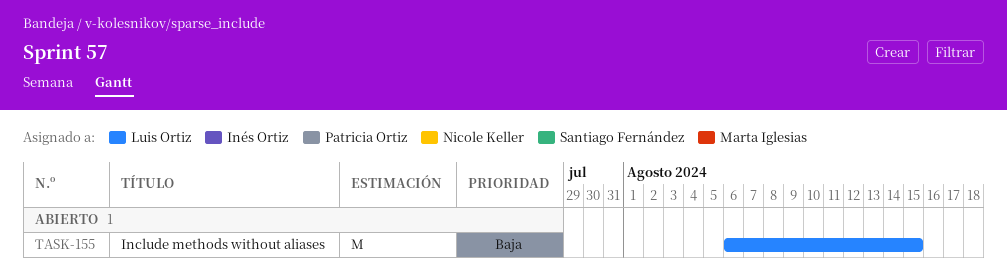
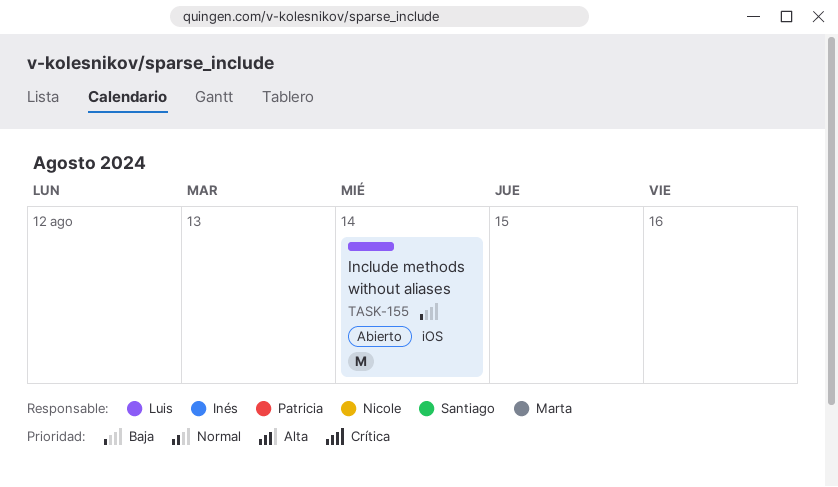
TASK-155, due: Aug 15 -> Aug 14

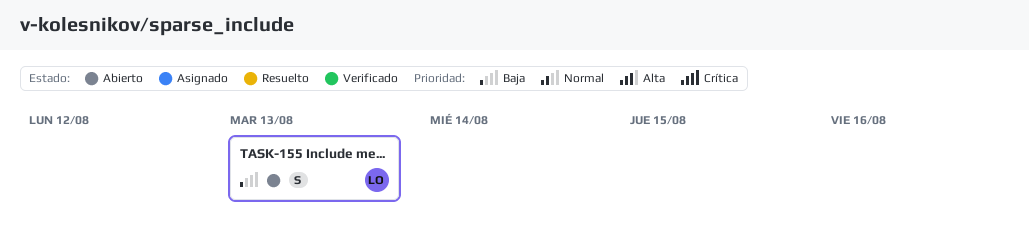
TASK-155, estimate: M -> S
TASK-155, due: Aug 14 -> Aug 13

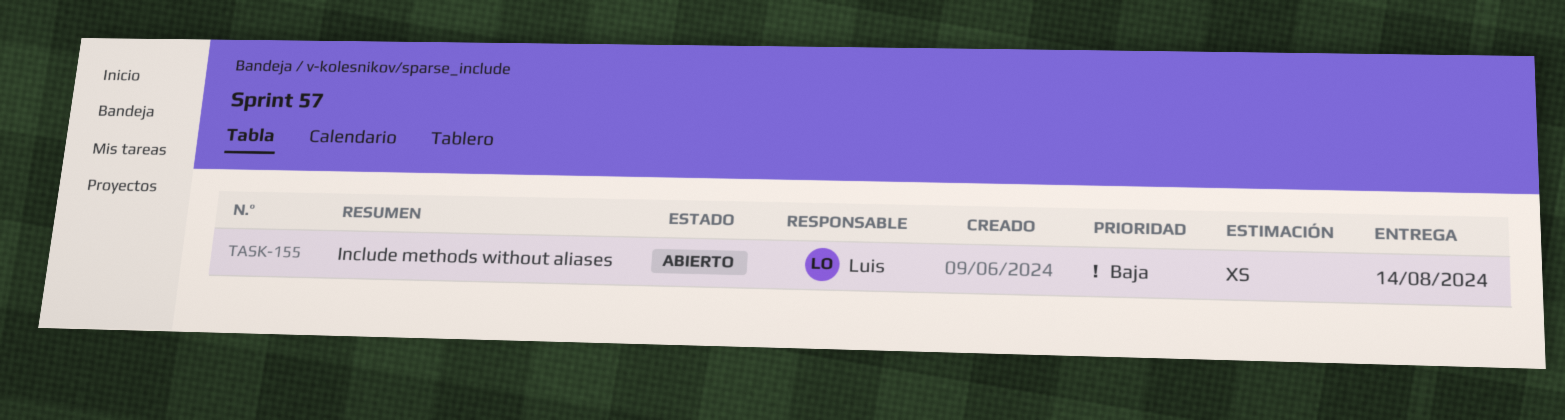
TASK-155, estimate: S -> XS
TASK-155, due: Aug 13 -> Aug 14

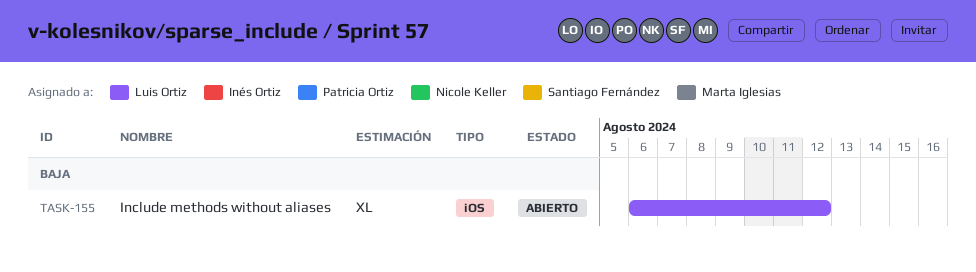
TASK-155, estimate: XS -> XL
TASK-155, due: Aug 14 -> Aug 12

